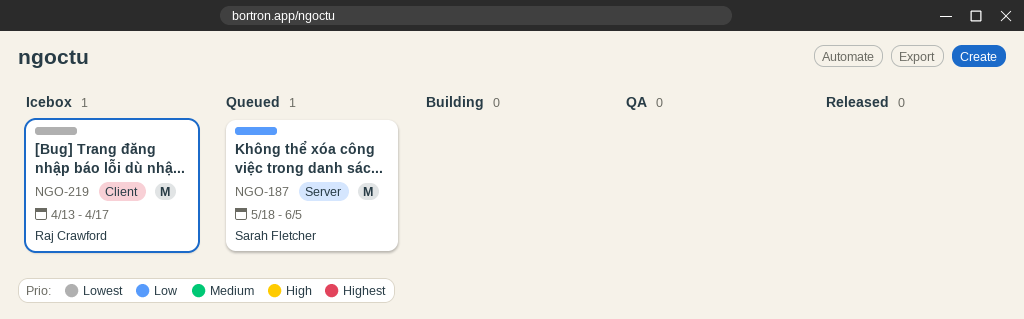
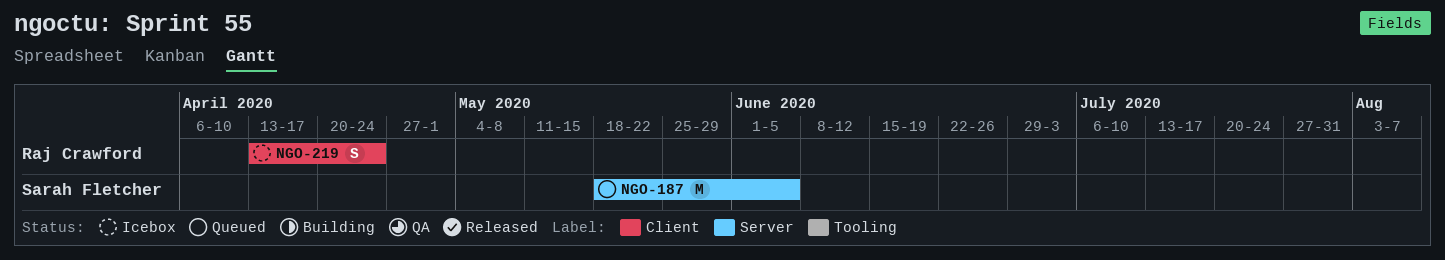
NGO-219, estimate: M -> S
NGO-219, due: Apr 17 -> Apr 24

